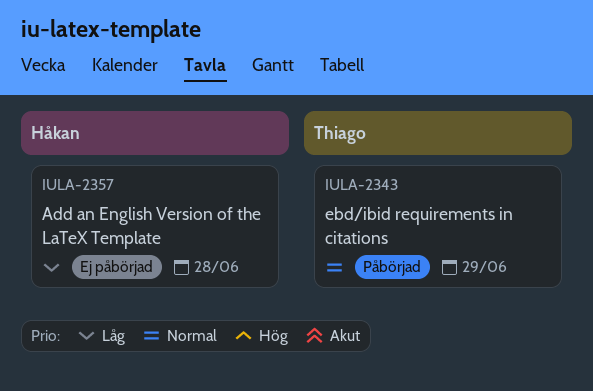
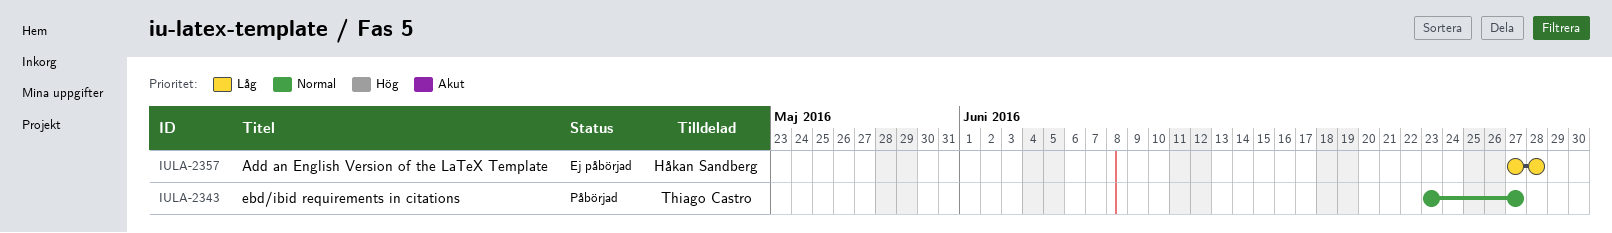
IULA-2343, due: Jun 29 -> Jun 27

